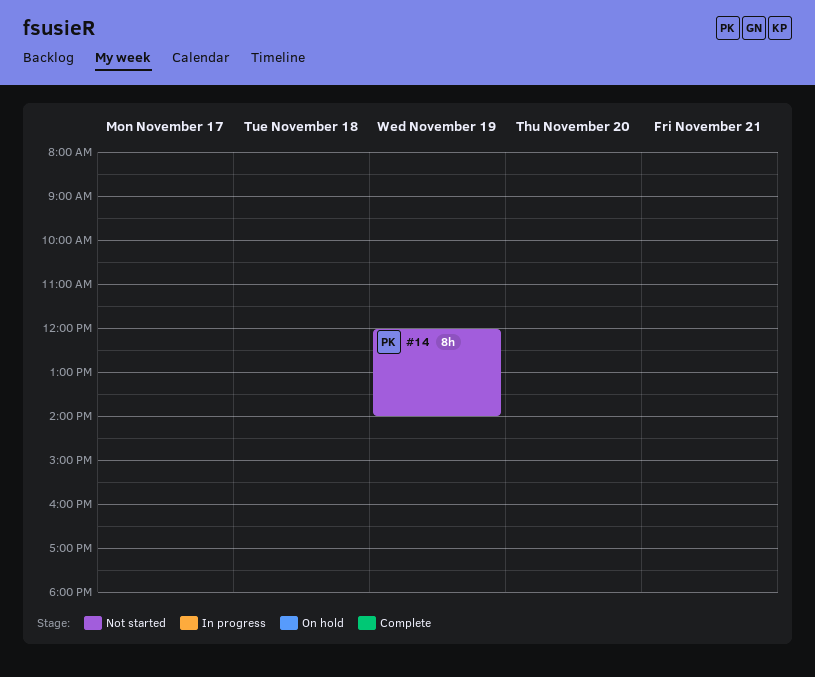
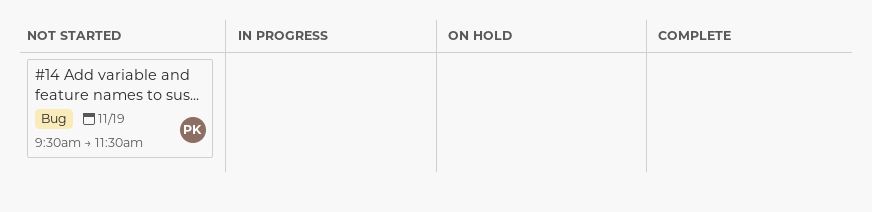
#14, begins: 12:00 -> 09:30
#14, ends: 14:00 -> 11:30

